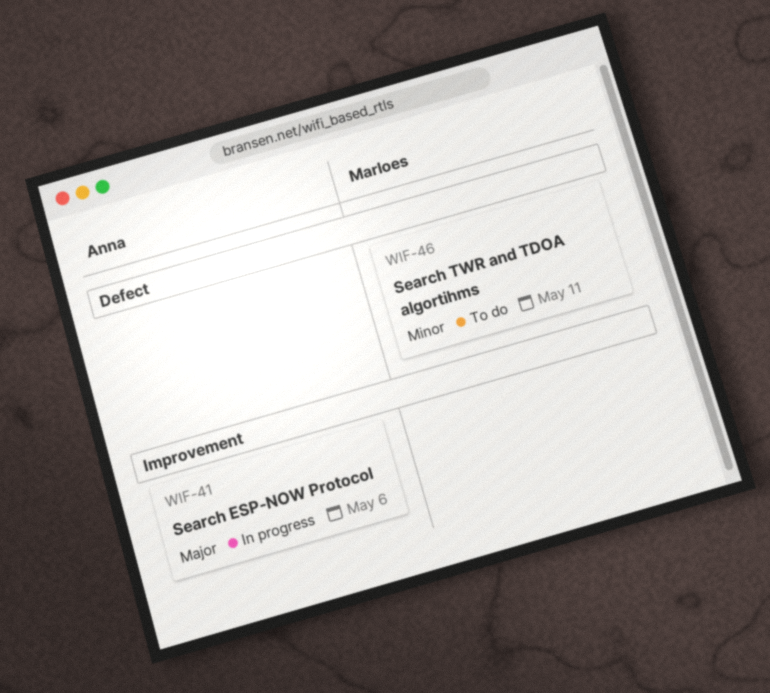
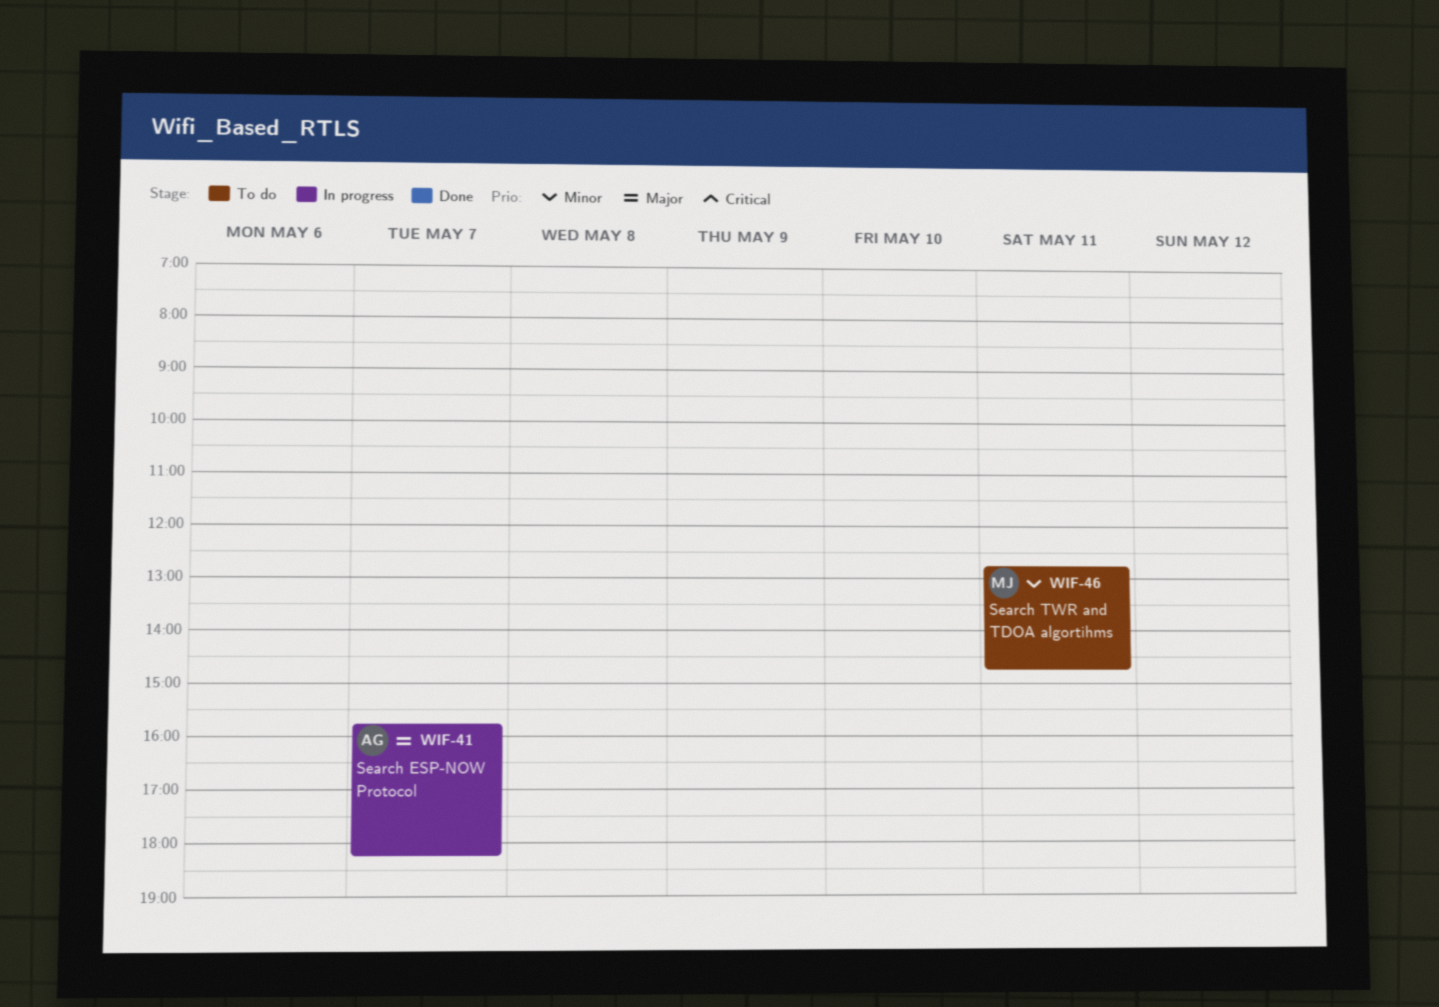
WIF-41, day: May 6 -> May 7

